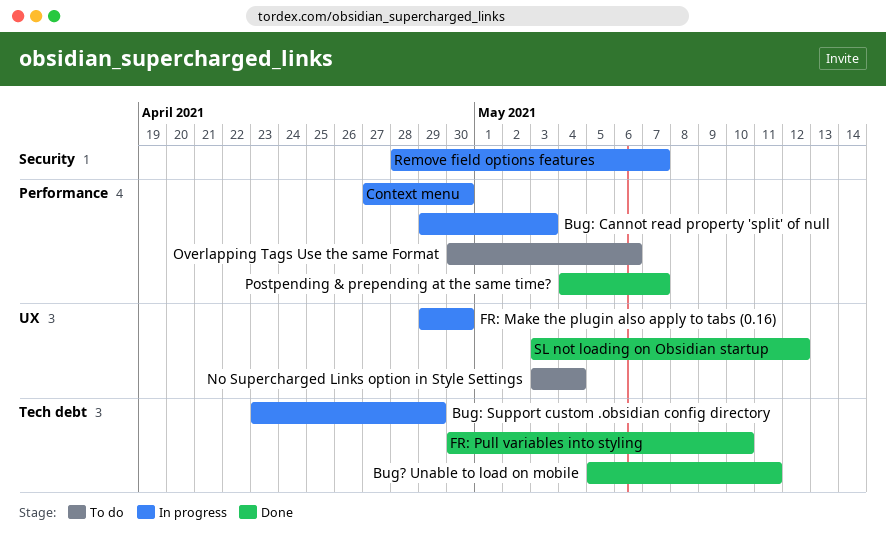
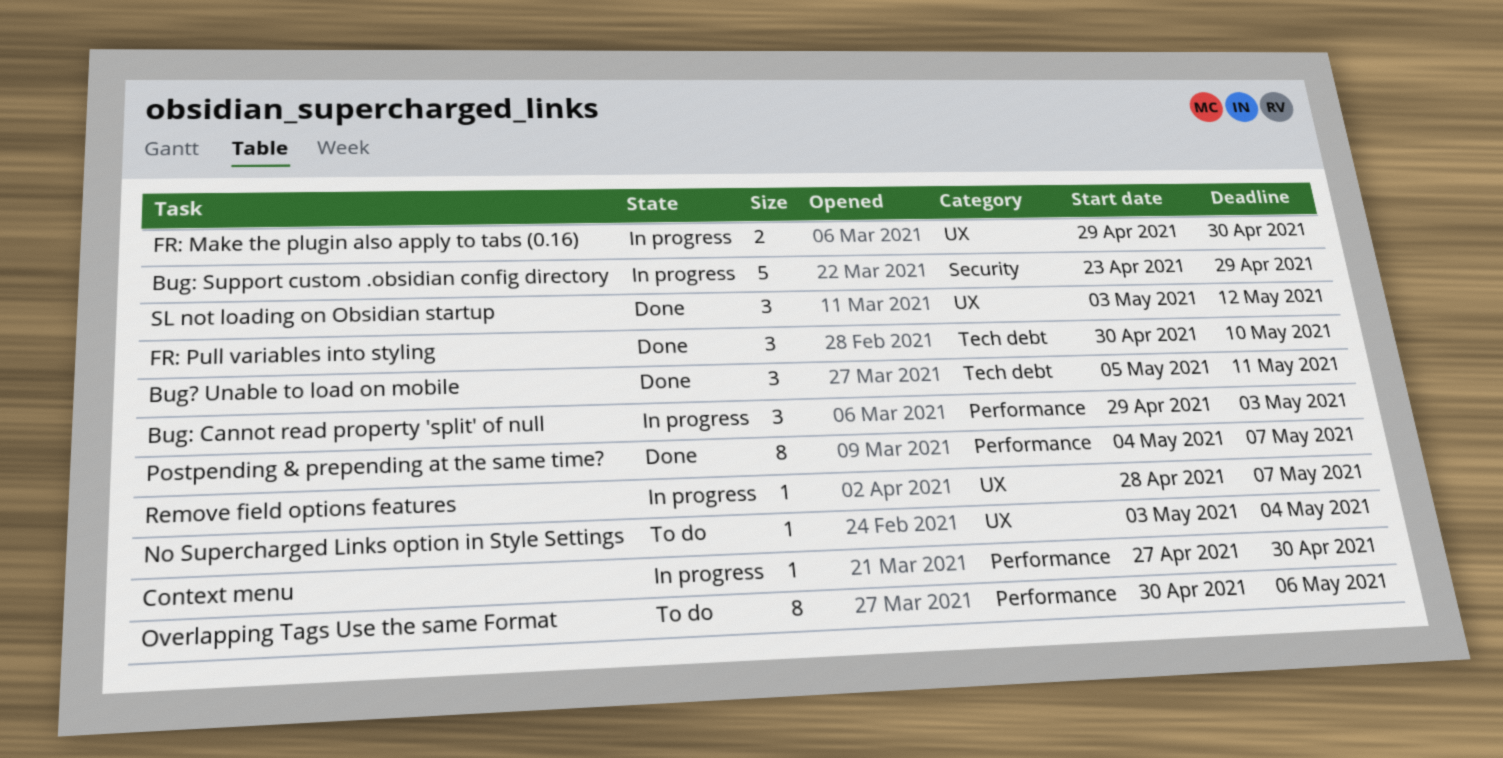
Bug: Support custom .obsidian config directory, label: Tech debt -> Security
Remove field options features, label: Security -> UX

